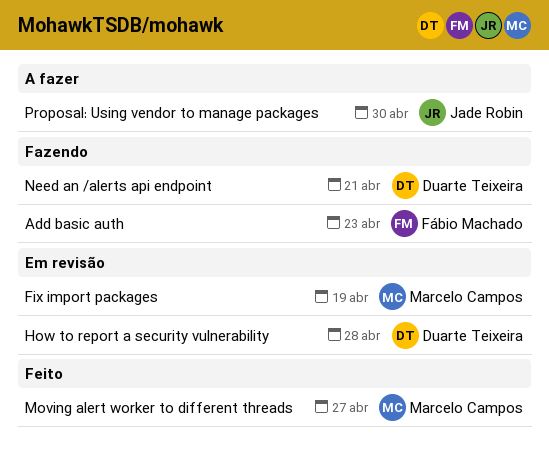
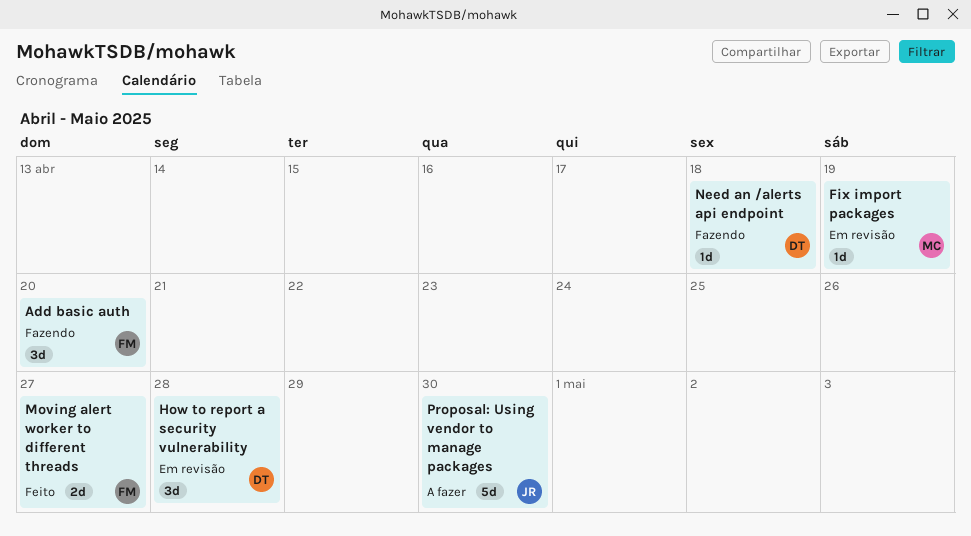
Add basic auth, due: Apr 23 -> Apr 20
Moving alert worker to different threads, owner: Marcelo Campos -> Fábio Machado
Need an /alerts api endpoint, due: Apr 21 -> Apr 18

